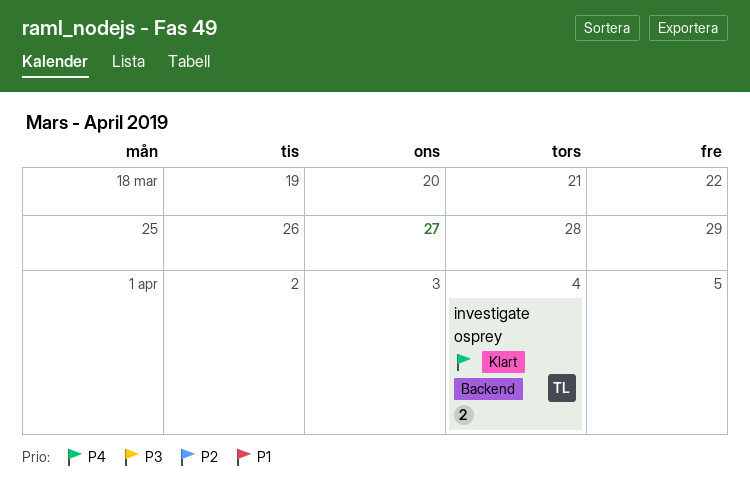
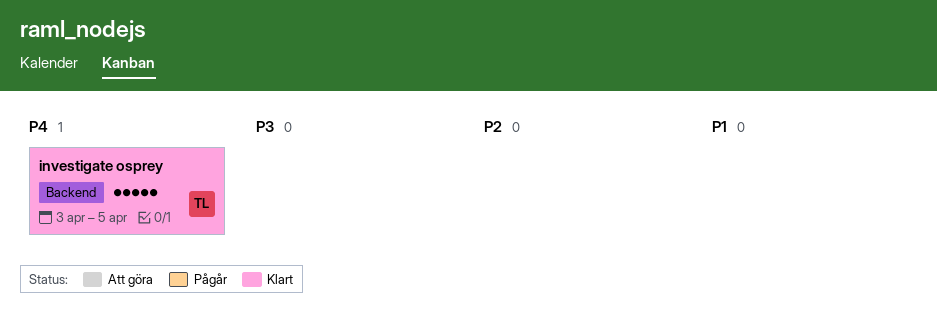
investigate osprey, estimate: 2 -> 5
investigate osprey, due: Apr 4 -> Apr 5

